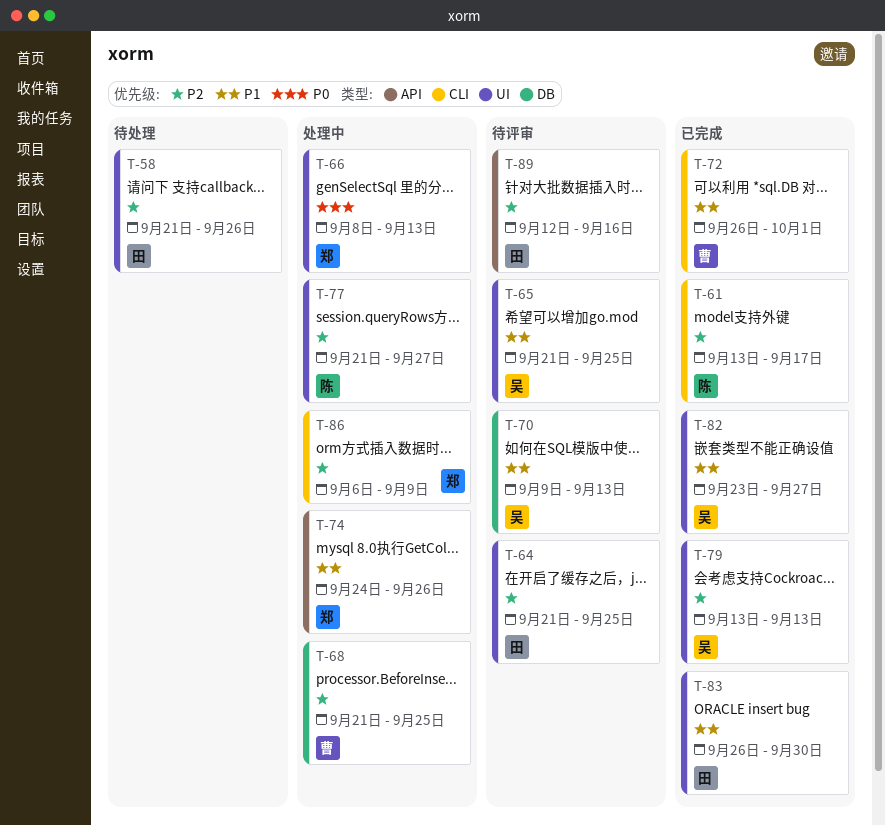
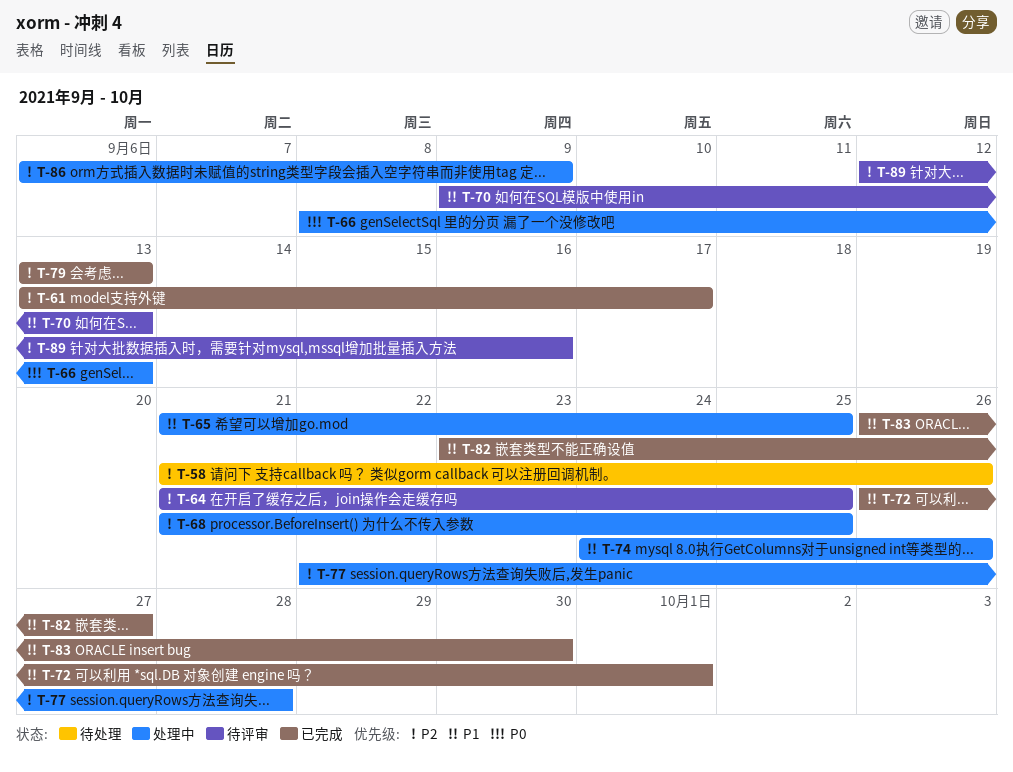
T-65, status: 待评审 -> 处理中
T-77, start: Sep 21 -> Sep 22
T-77, due: Sep 27 -> Sep 28

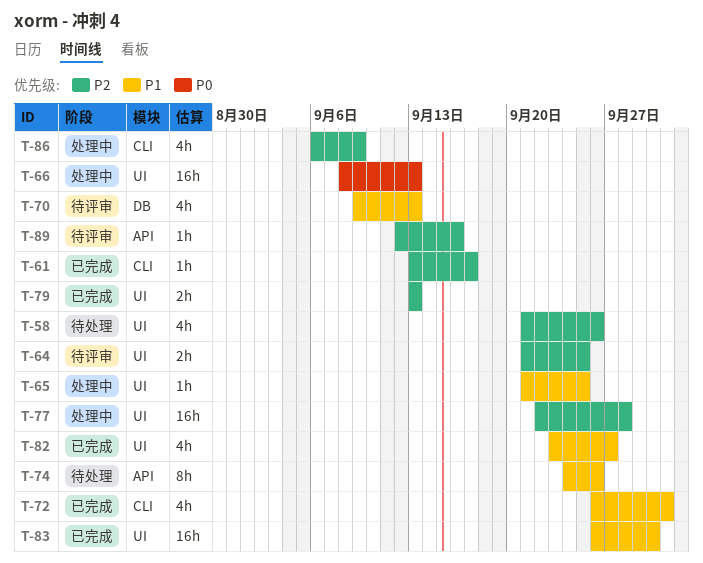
T-68: present -> none
T-74, status: 处理中 -> 待处理

